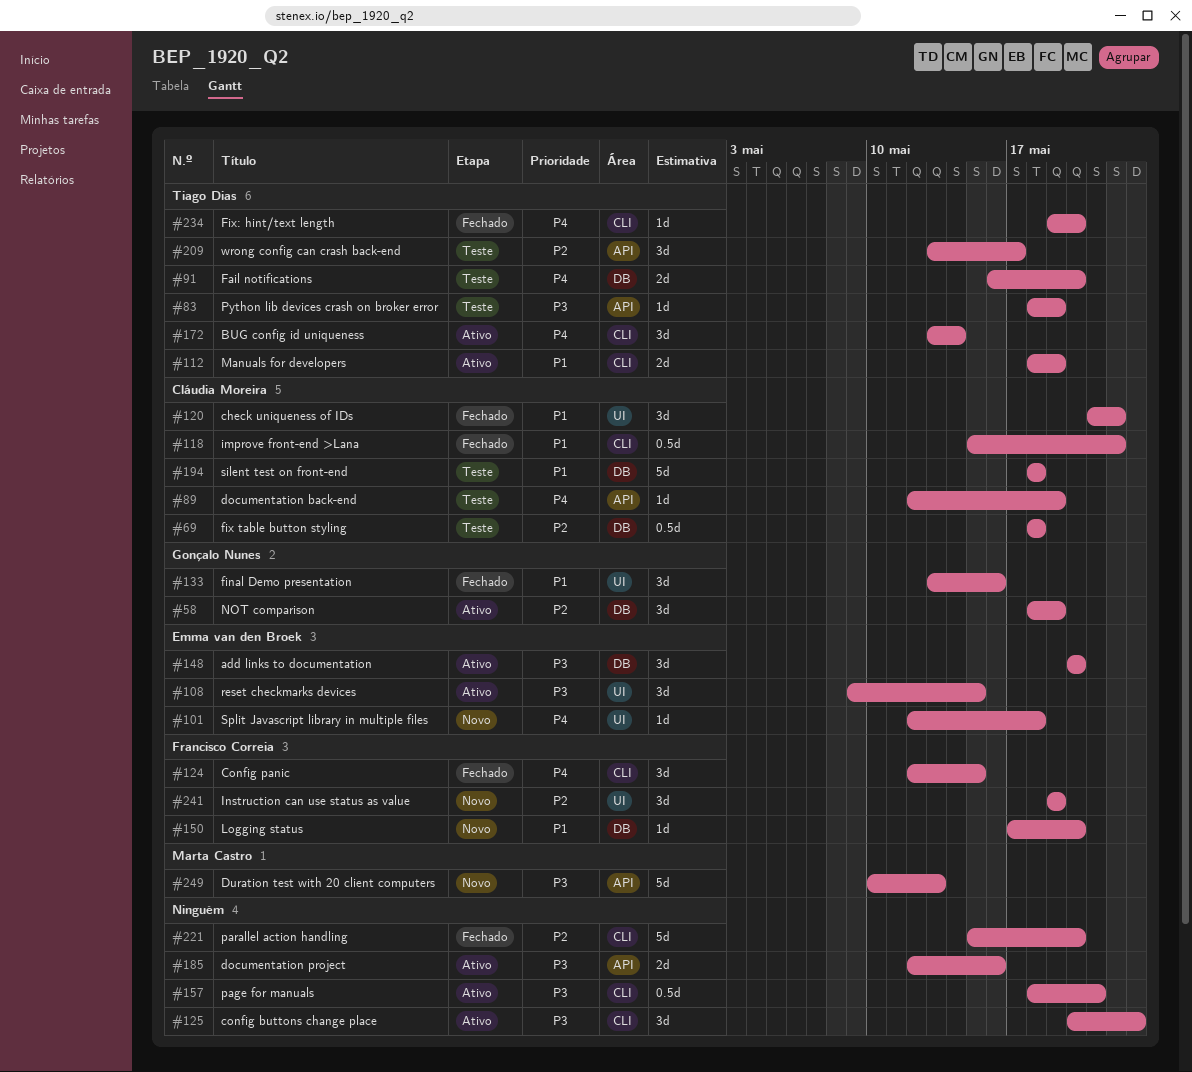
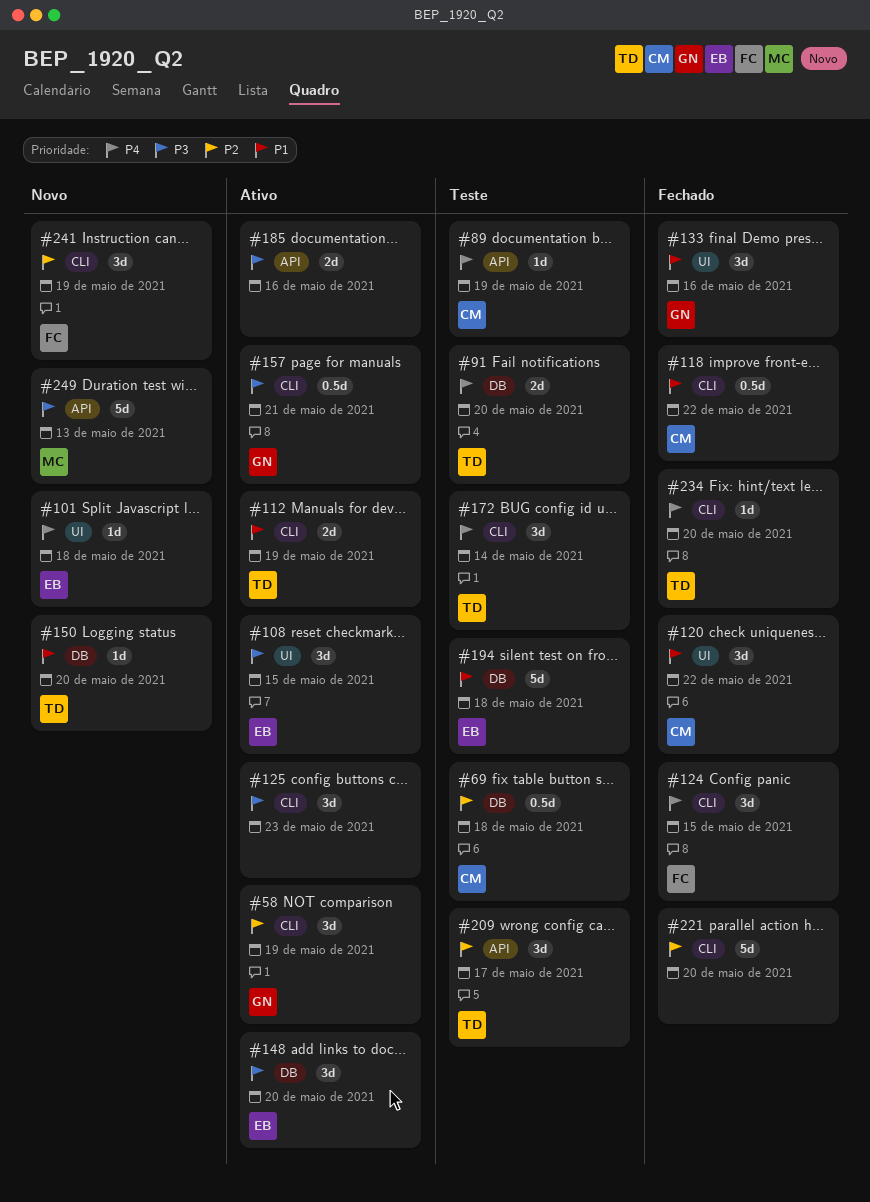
#58, label: DB -> CLI
#83: present -> none
#150, owner: Francisco Correia -> Tiago Dias
#157, owner: none -> Gonçalo Nunes
#172, status: Ativo -> Teste
#194, owner: Cláudia Moreira -> Emma van den Broek
#241, label: UI -> CLI

